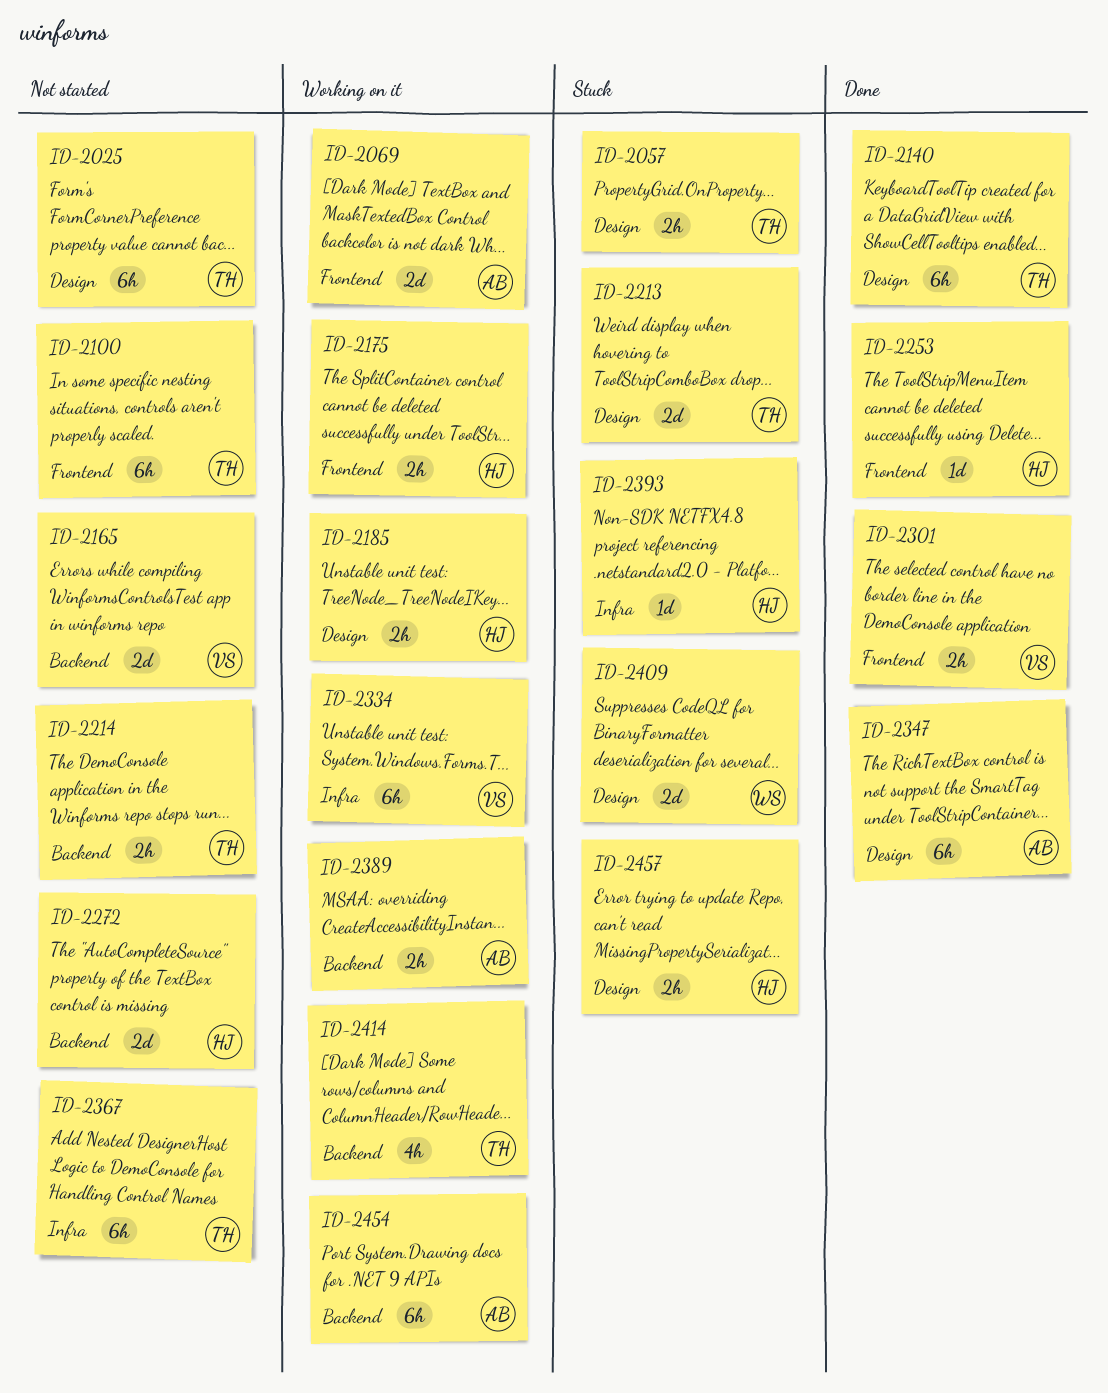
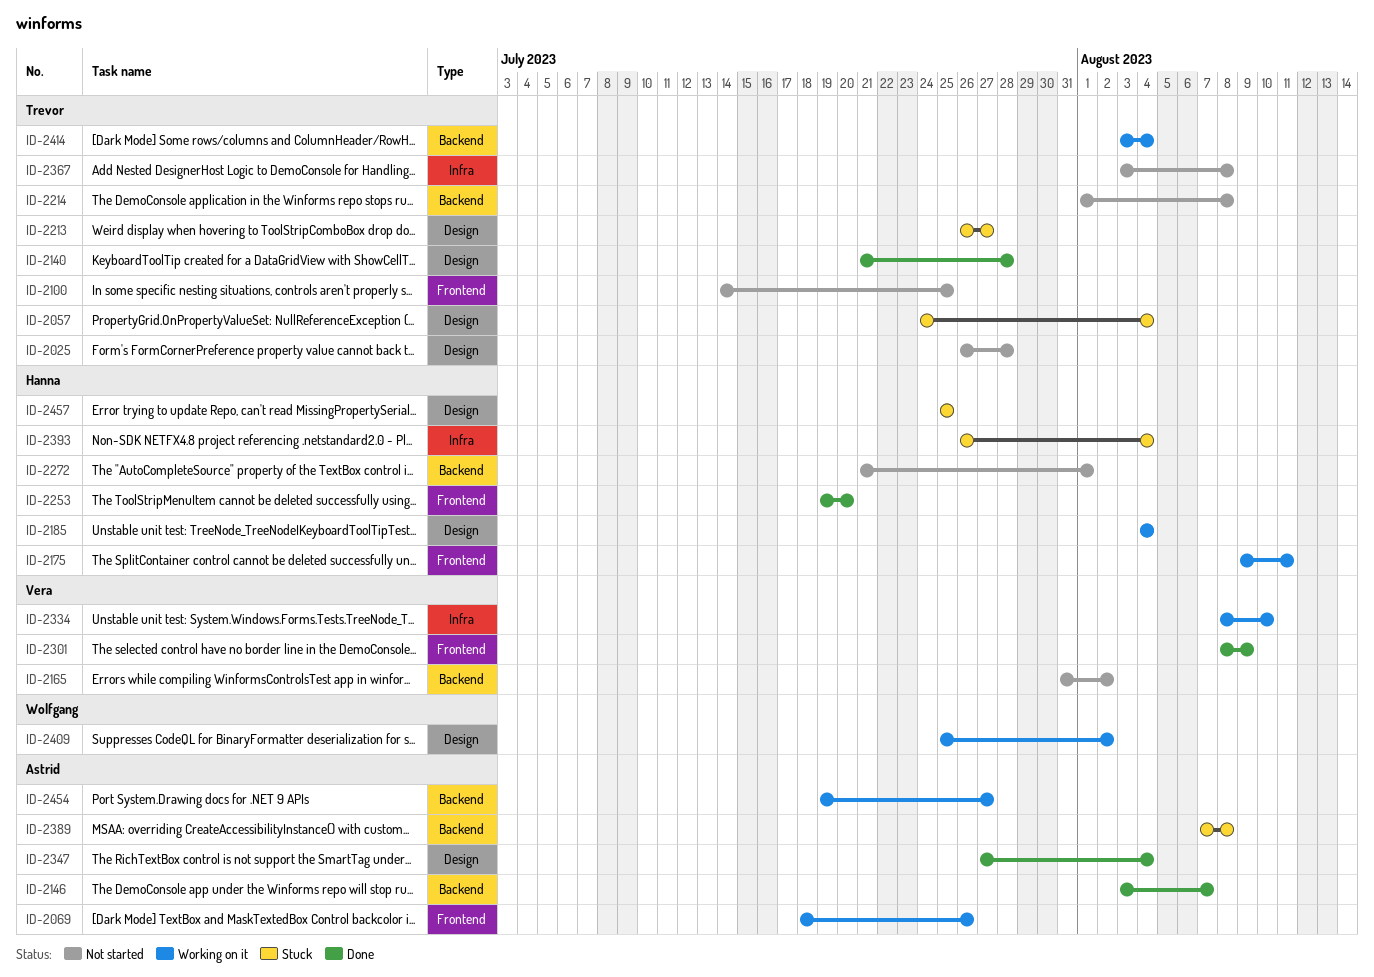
ID-2146: none -> present
ID-2389, status: Working on it -> Stuck
ID-2409, status: Stuck -> Working on it

